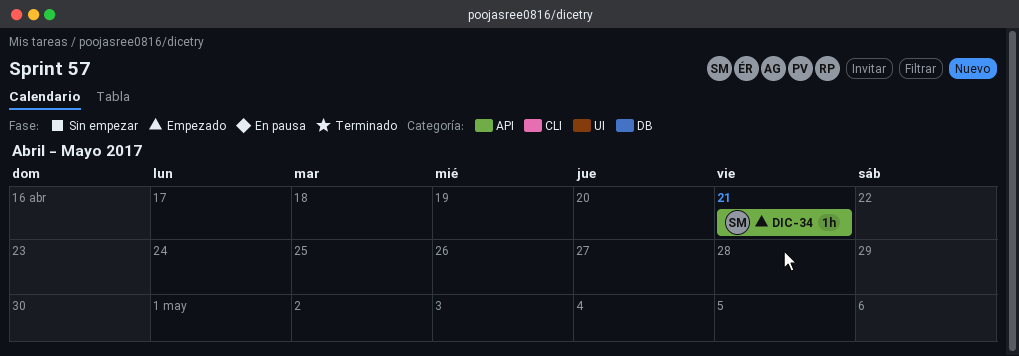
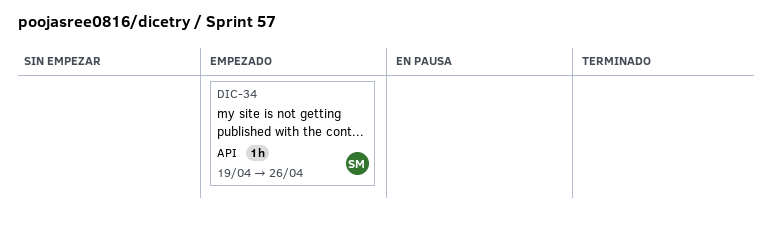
DIC-34, start: Apr 21 -> Apr 19
DIC-34, due: Apr 21 -> Apr 26

